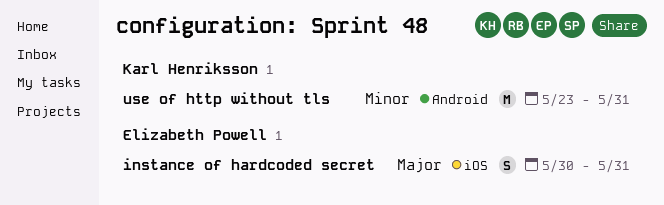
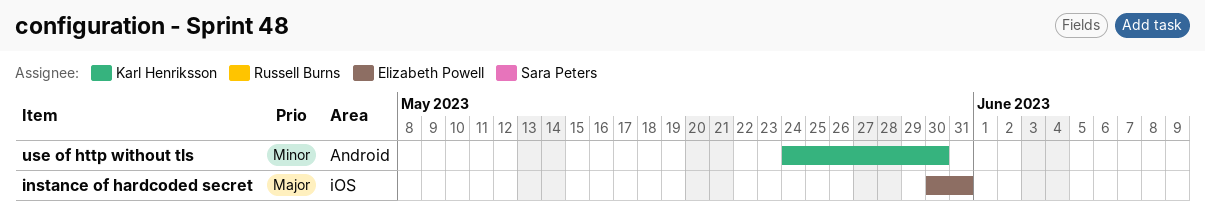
use of http without tls, start: May 23 -> May 24
use of http without tls, due: May 31 -> May 30

